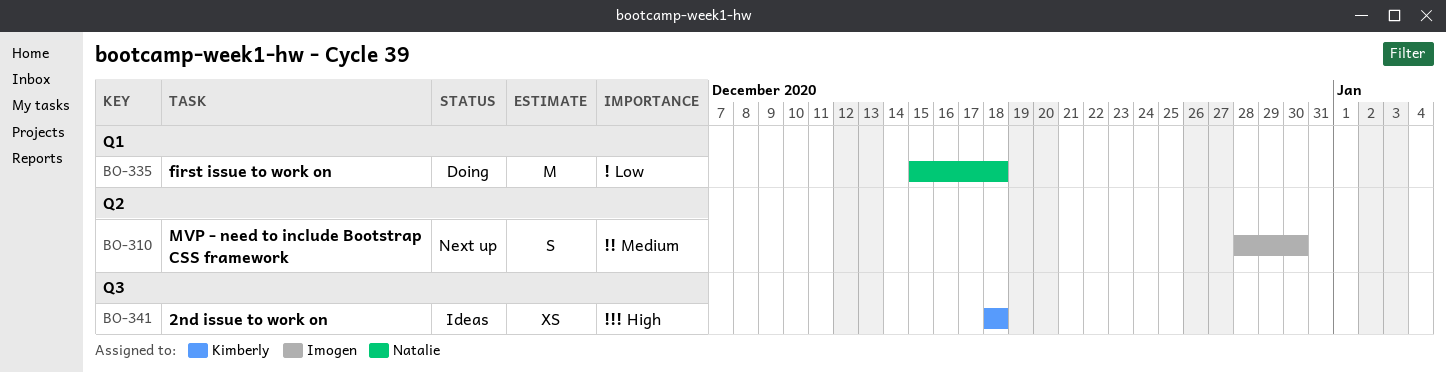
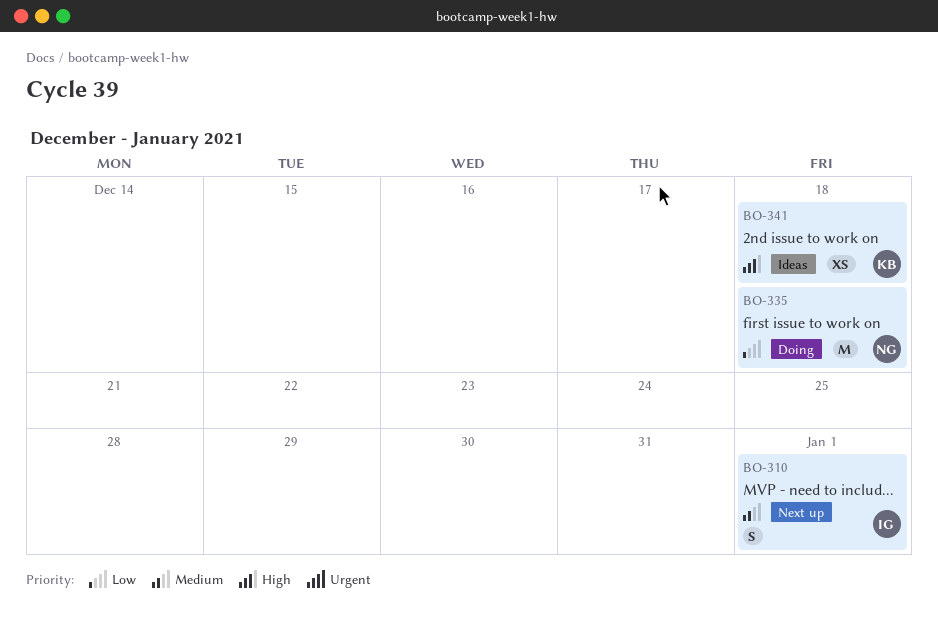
BO-310, due: Dec 30 -> Jan 1

